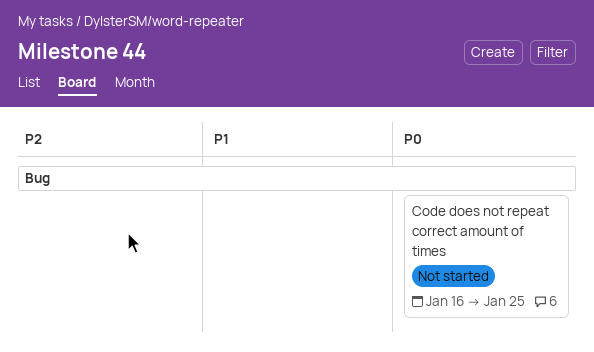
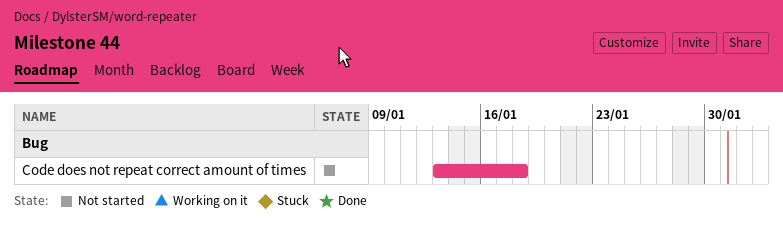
Code does not repeat correct amount of times, start: Jan 16 -> Jan 13
Code does not repeat correct amount of times, due: Jan 25 -> Jan 18

